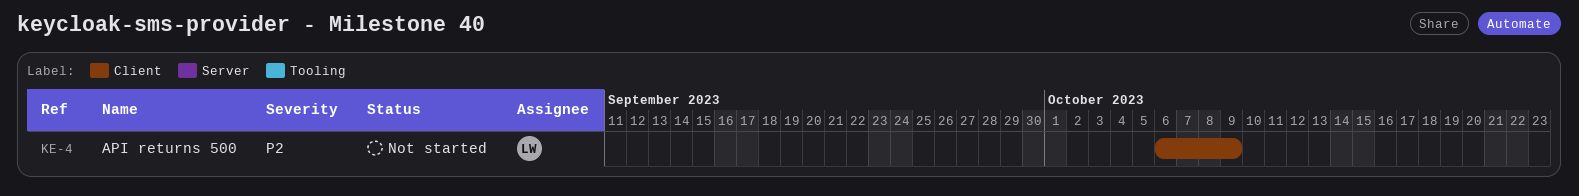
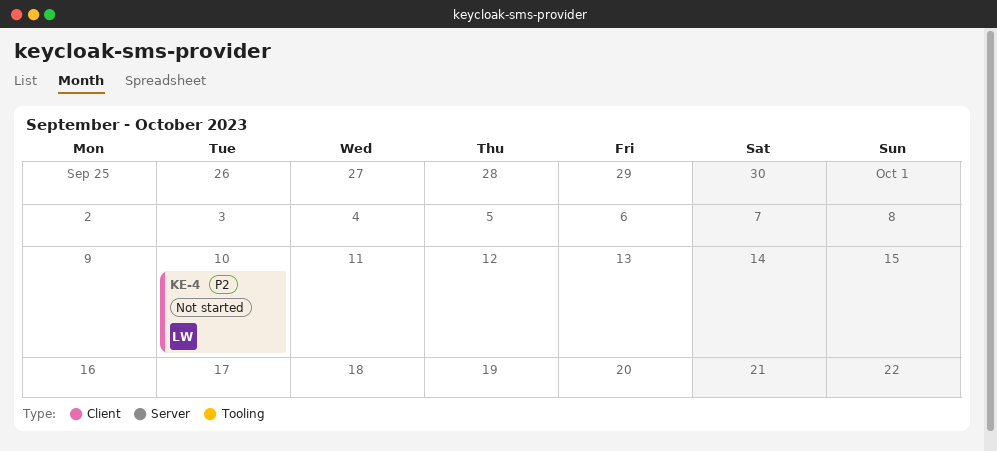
KE-4, due: Oct 9 -> Oct 10

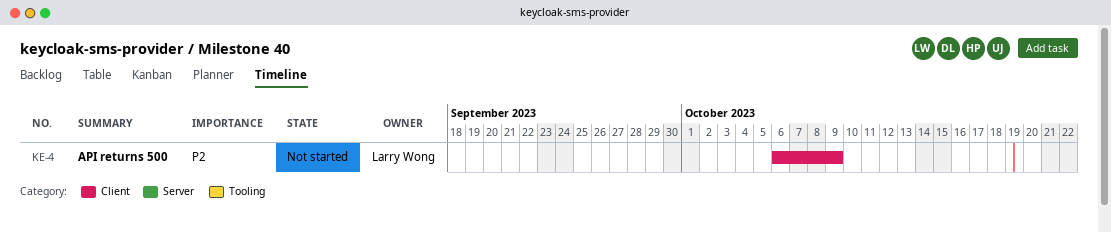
KE-4, due: Oct 10 -> Oct 9

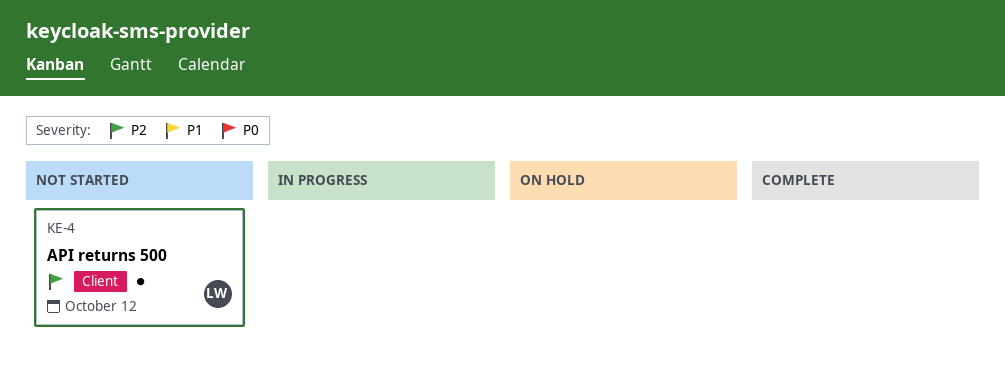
KE-4, due: Oct 9 -> Oct 12

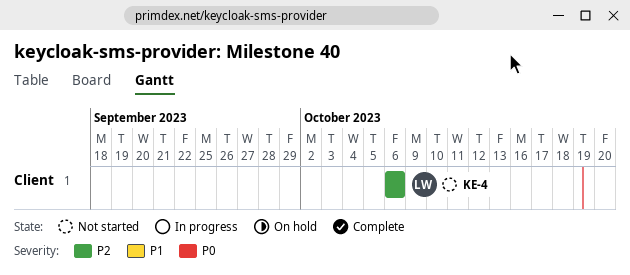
KE-4, due: Oct 12 -> Oct 6

